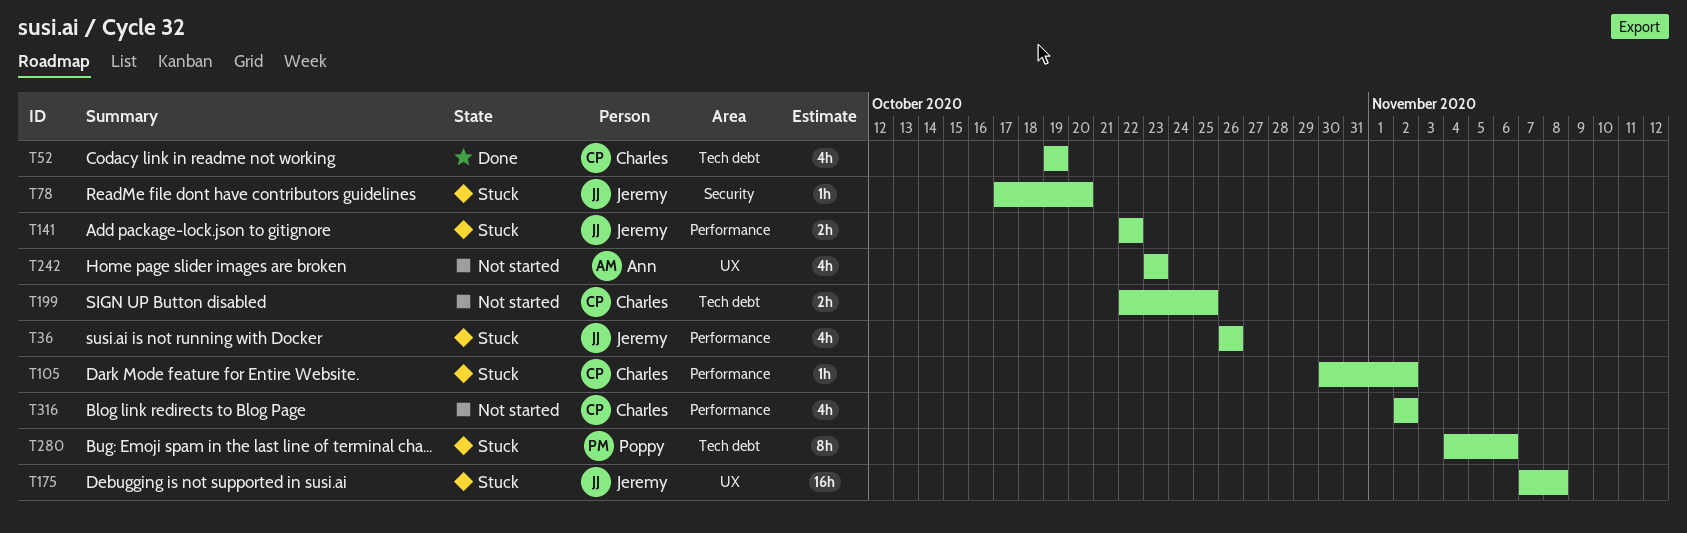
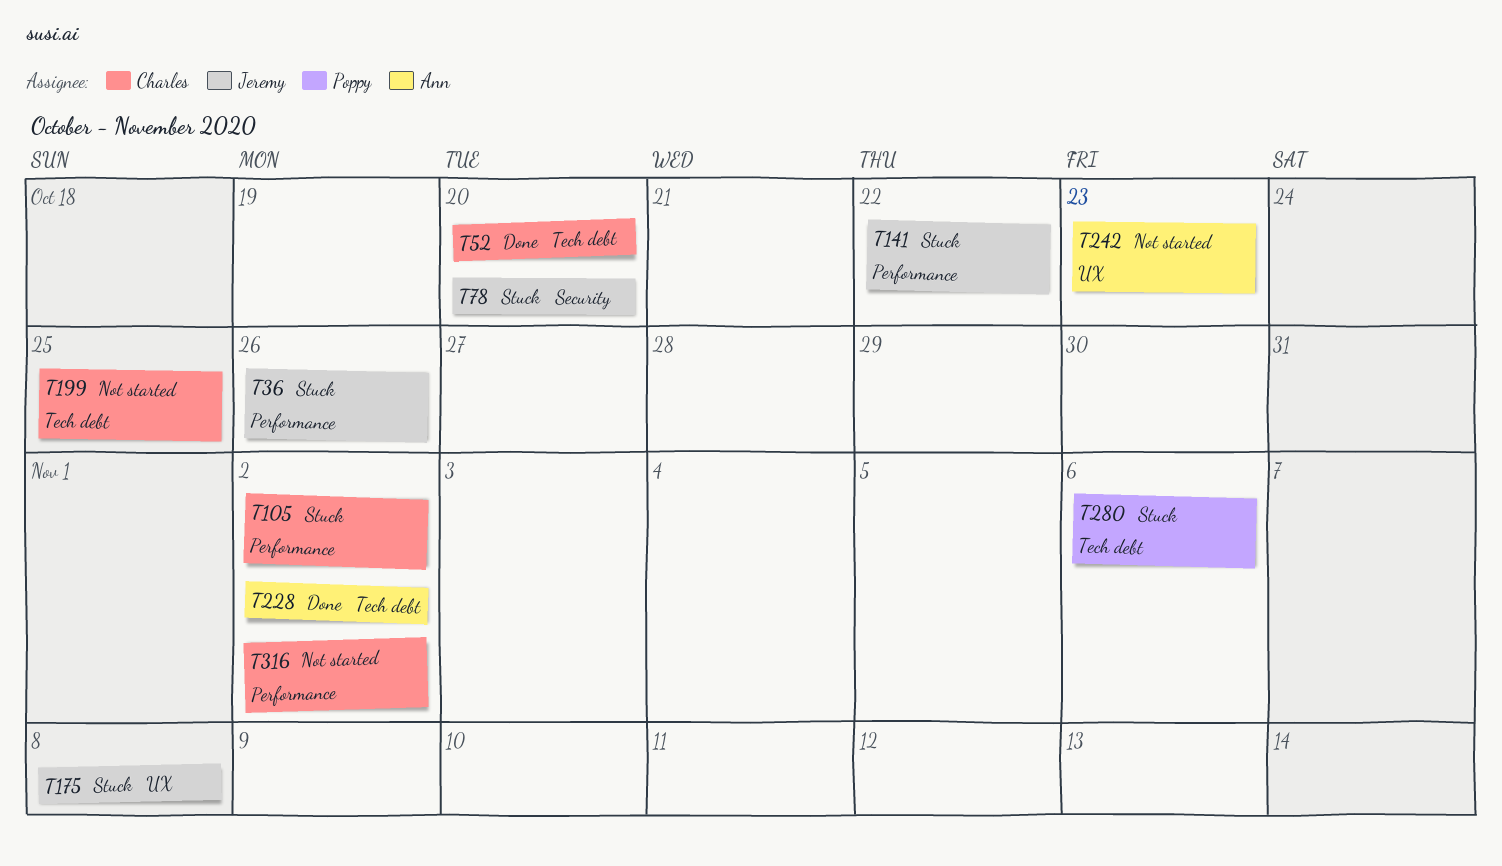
T52, due: Oct 19 -> Oct 20
T228: none -> present

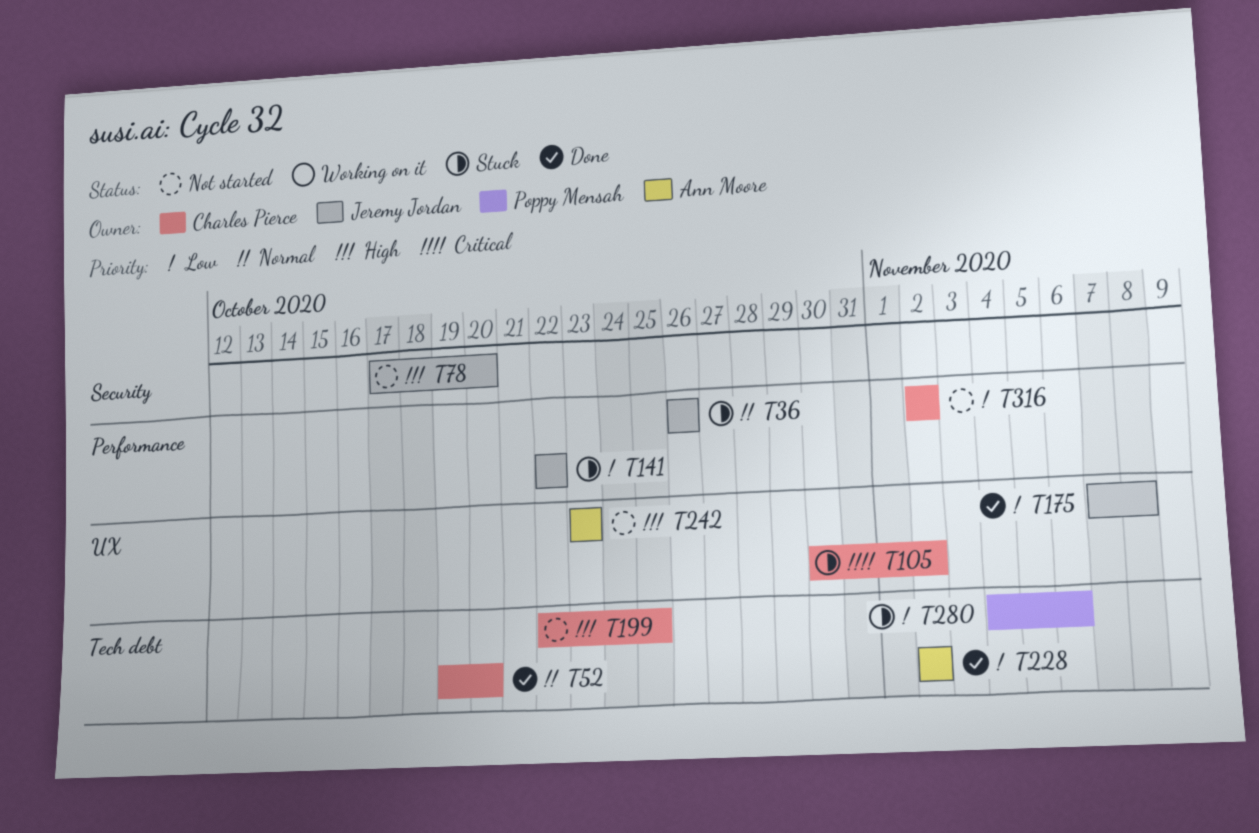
T78, status: Stuck -> Not started
T105, label: Performance -> UX
T175, status: Stuck -> Done

